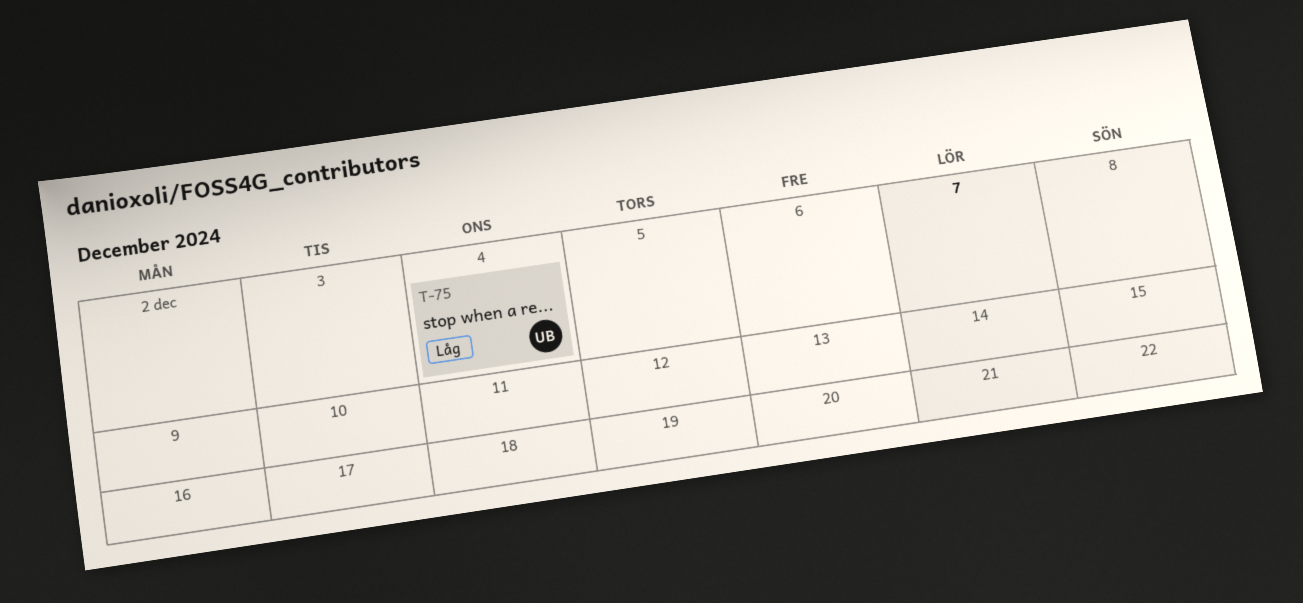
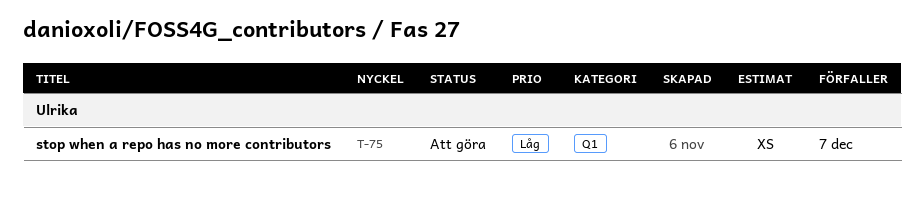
T-75, due: Dec 4 -> Dec 7

